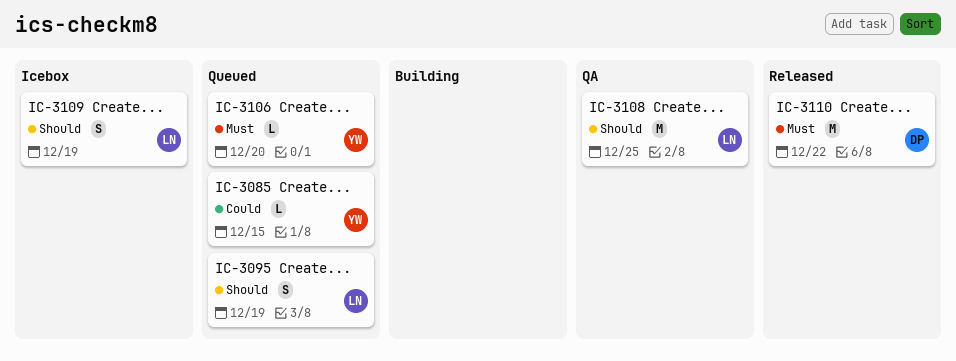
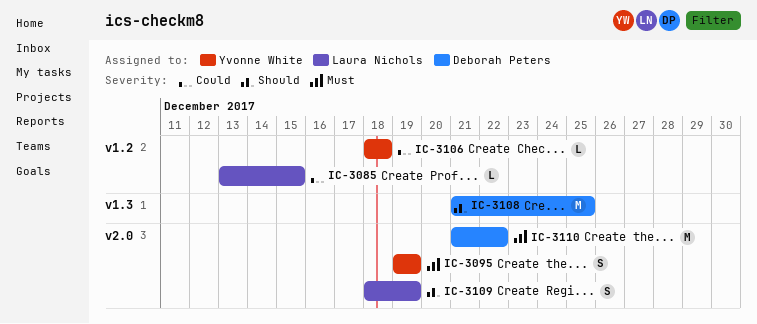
IC-3085, owner: Yvonne White -> Laura Nichols
IC-3095, owner: Laura Nichols -> Yvonne White
IC-3095, priority: Should -> Must
IC-3106, priority: Must -> Could
IC-3106, due: Dec 20 -> Dec 18
IC-3108, owner: Laura Nichols -> Deborah Peters

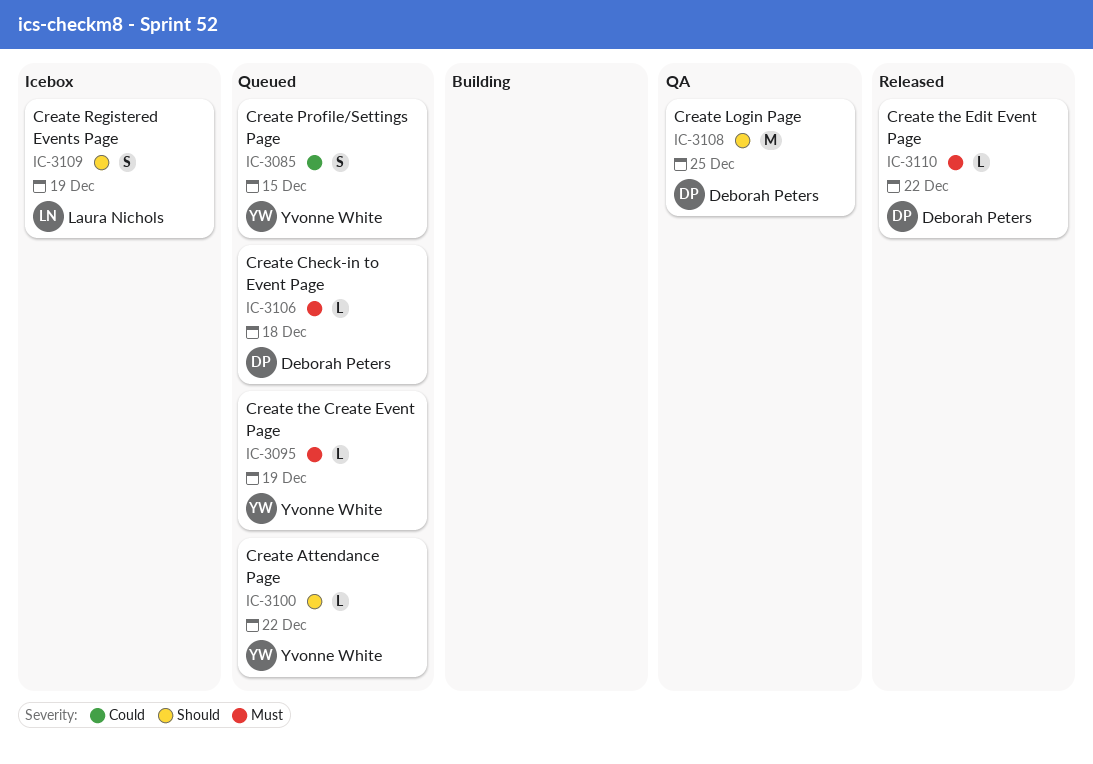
IC-3085, owner: Laura Nichols -> Yvonne White
IC-3085, estimate: L -> S
IC-3095, estimate: S -> L
IC-3100: none -> present
IC-3106, owner: Yvonne White -> Deborah Peters
IC-3106, priority: Could -> Must
IC-3110, estimate: M -> L

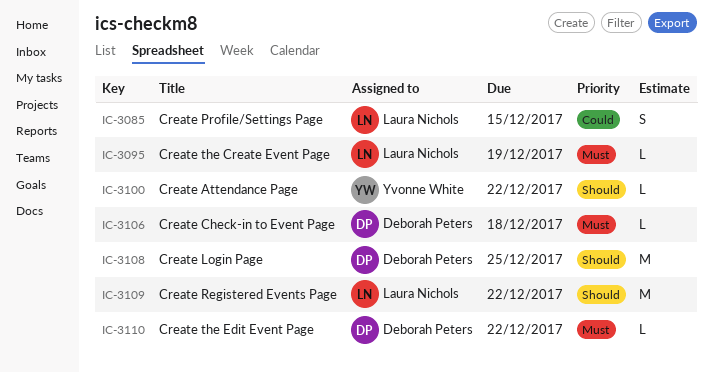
IC-3085, owner: Yvonne White -> Laura Nichols
IC-3095, owner: Yvonne White -> Laura Nichols
IC-3109, estimate: S -> M
IC-3109, due: Dec 19 -> Dec 22

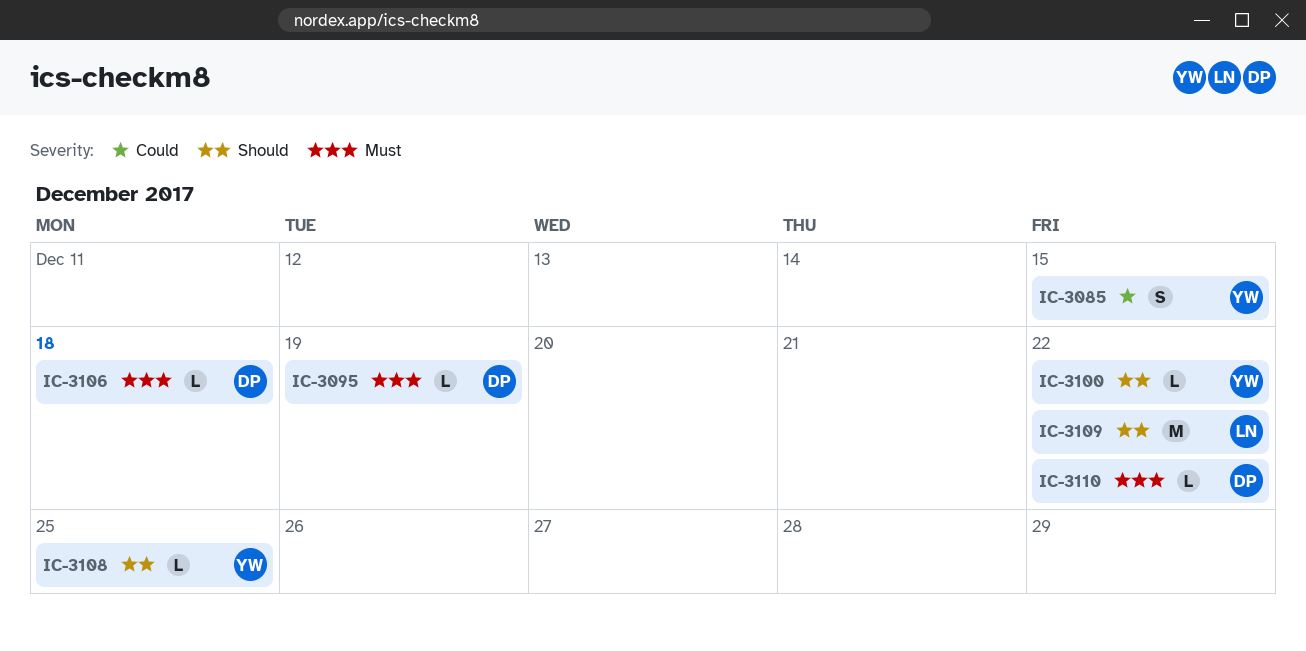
IC-3085, owner: Laura Nichols -> Yvonne White
IC-3095, owner: Laura Nichols -> Deborah Peters
IC-3108, owner: Deborah Peters -> Yvonne White
IC-3108, estimate: M -> L

